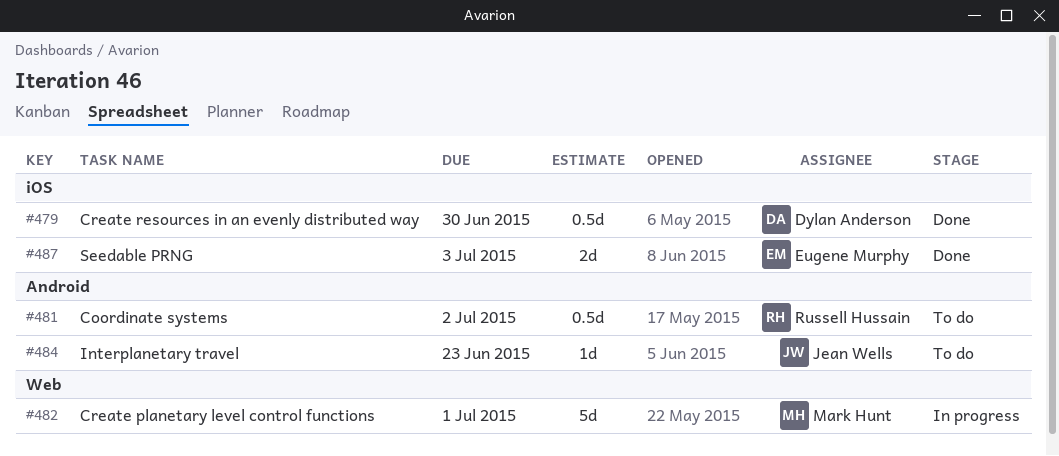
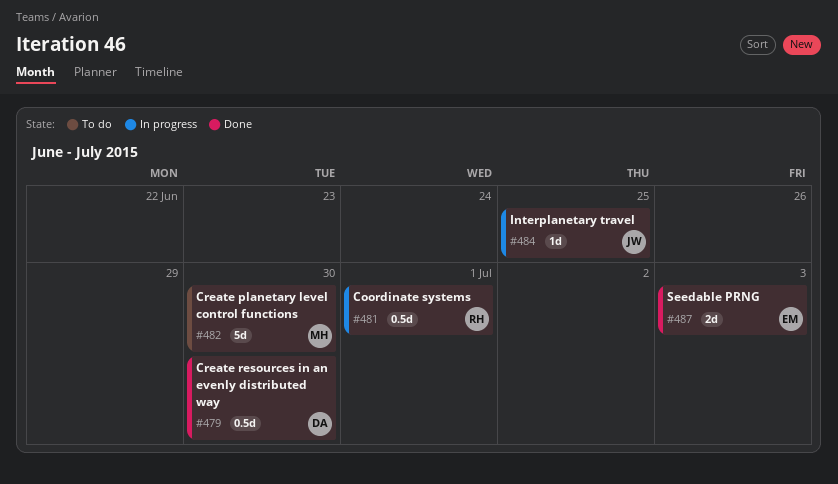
#481, status: To do -> In progress
#481, due: Jul 2 -> Jul 1
#482, status: In progress -> To do
#482, due: Jul 1 -> Jun 30
#484, status: To do -> In progress
#484, due: Jun 23 -> Jun 25

